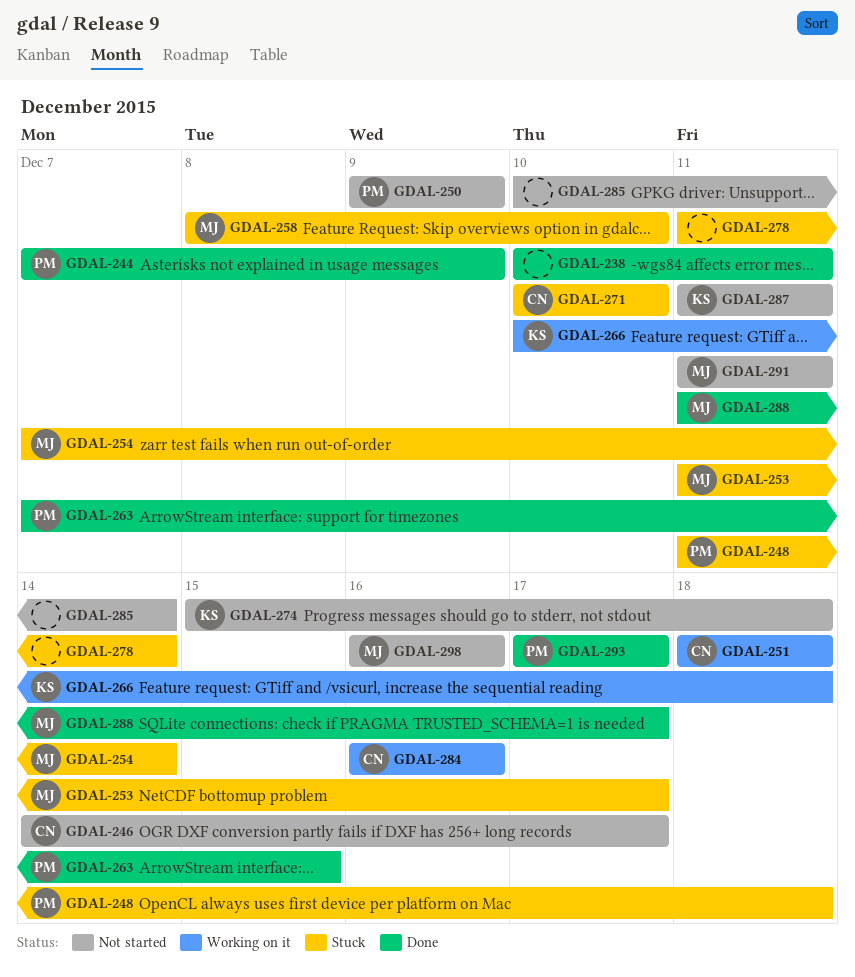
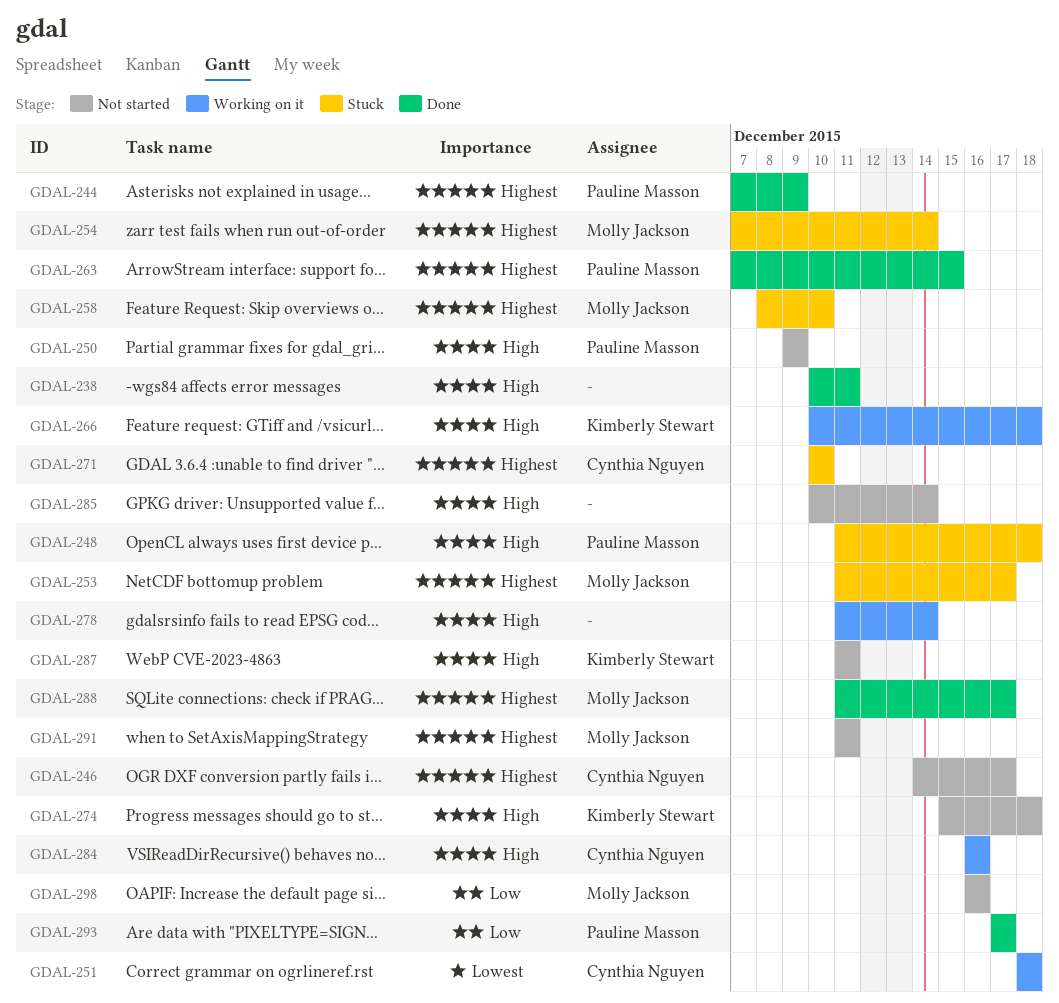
GDAL-278, status: Stuck -> Working on it

